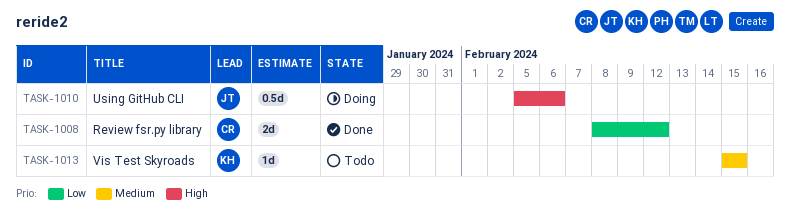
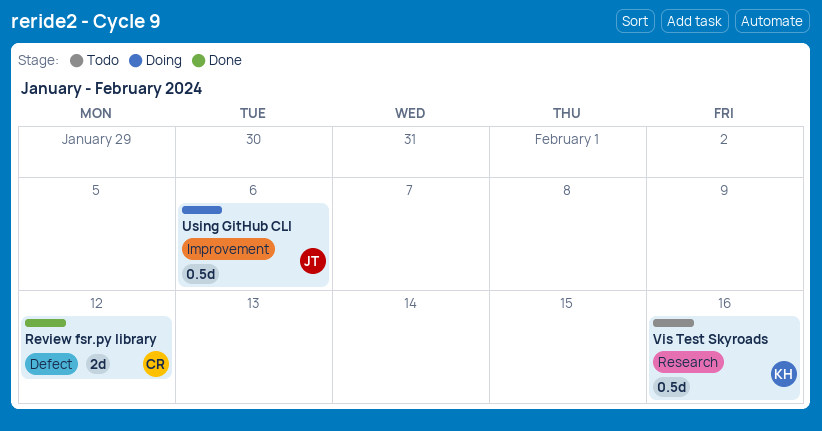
Vis Test Skyroads, estimate: 1d -> 0.5d
Vis Test Skyroads, due: Feb 15 -> Feb 16

